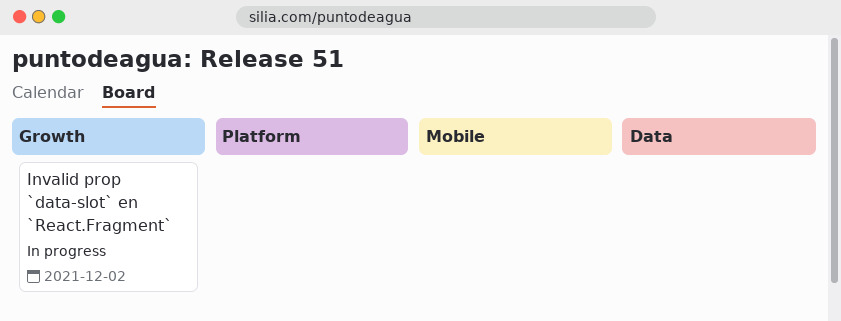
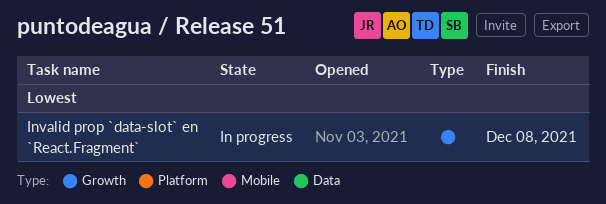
Invalid prop `data-slot` en `React.Fragment`, due: Dec 2 -> Dec 8

